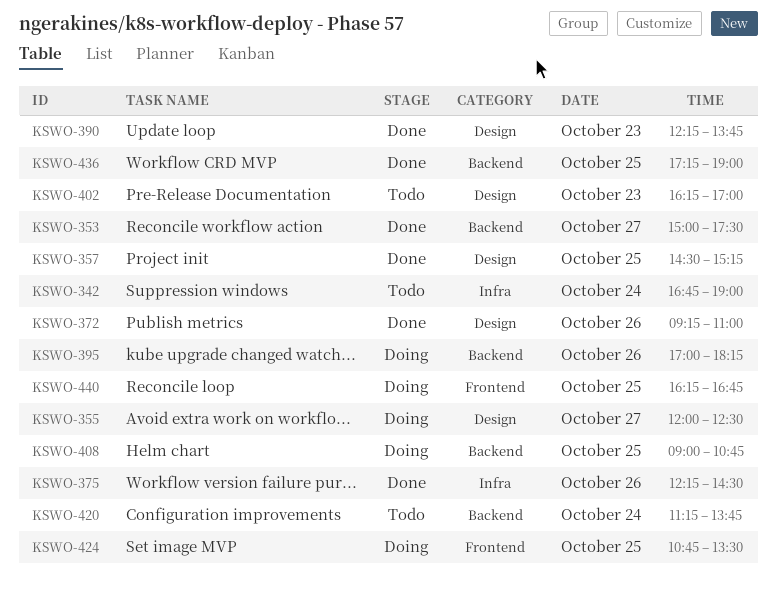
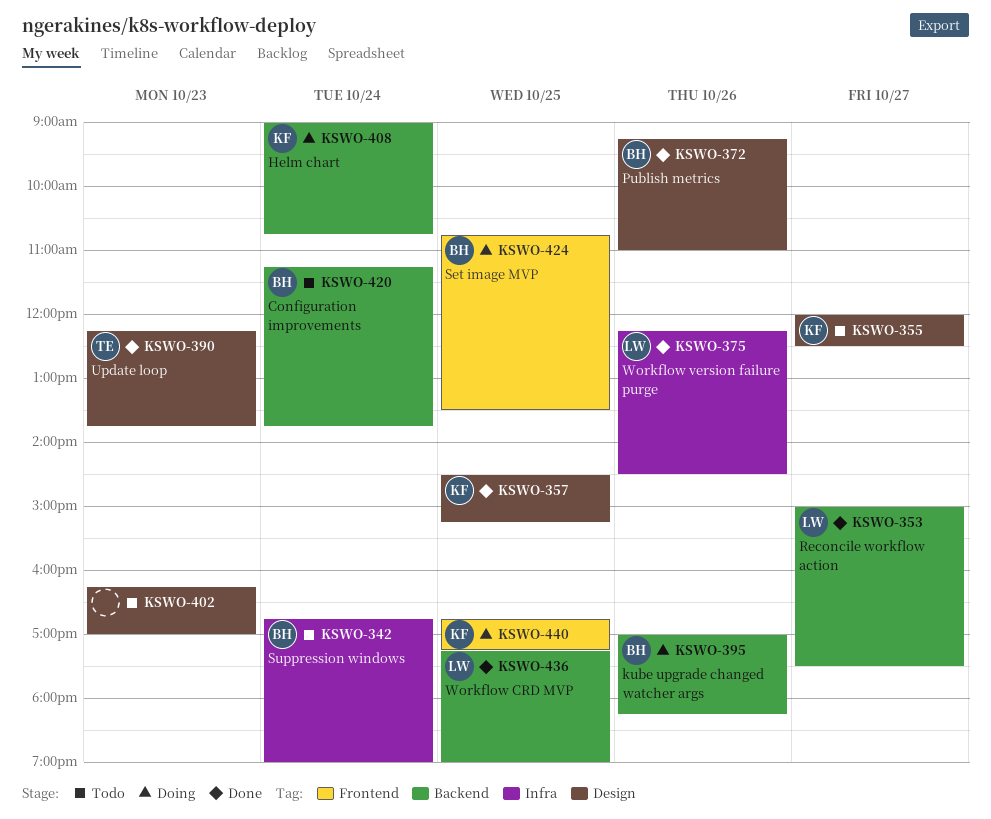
KSWO-355, status: Doing -> Todo
KSWO-408, day: Oct 25 -> Oct 24
KSWO-440, begins: 16:15 -> 16:45
KSWO-440, ends: 16:45 -> 17:15

